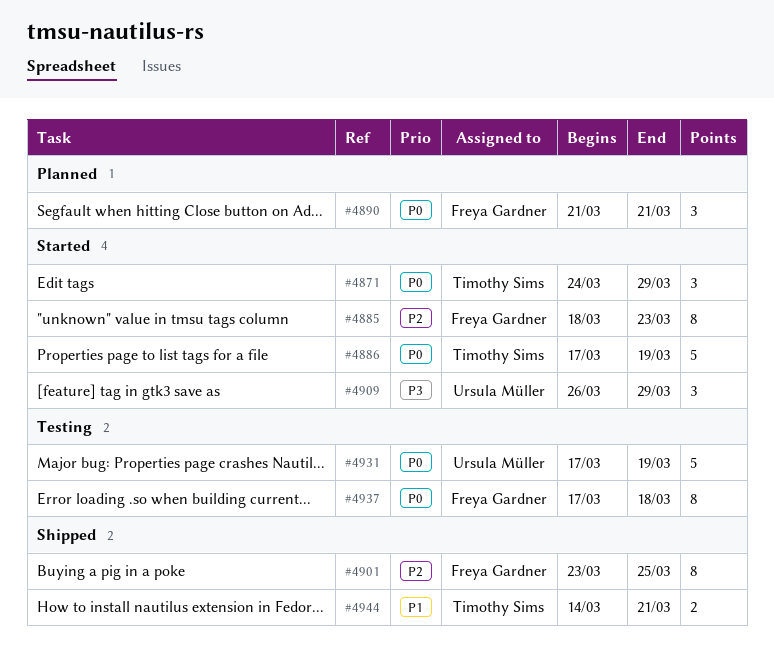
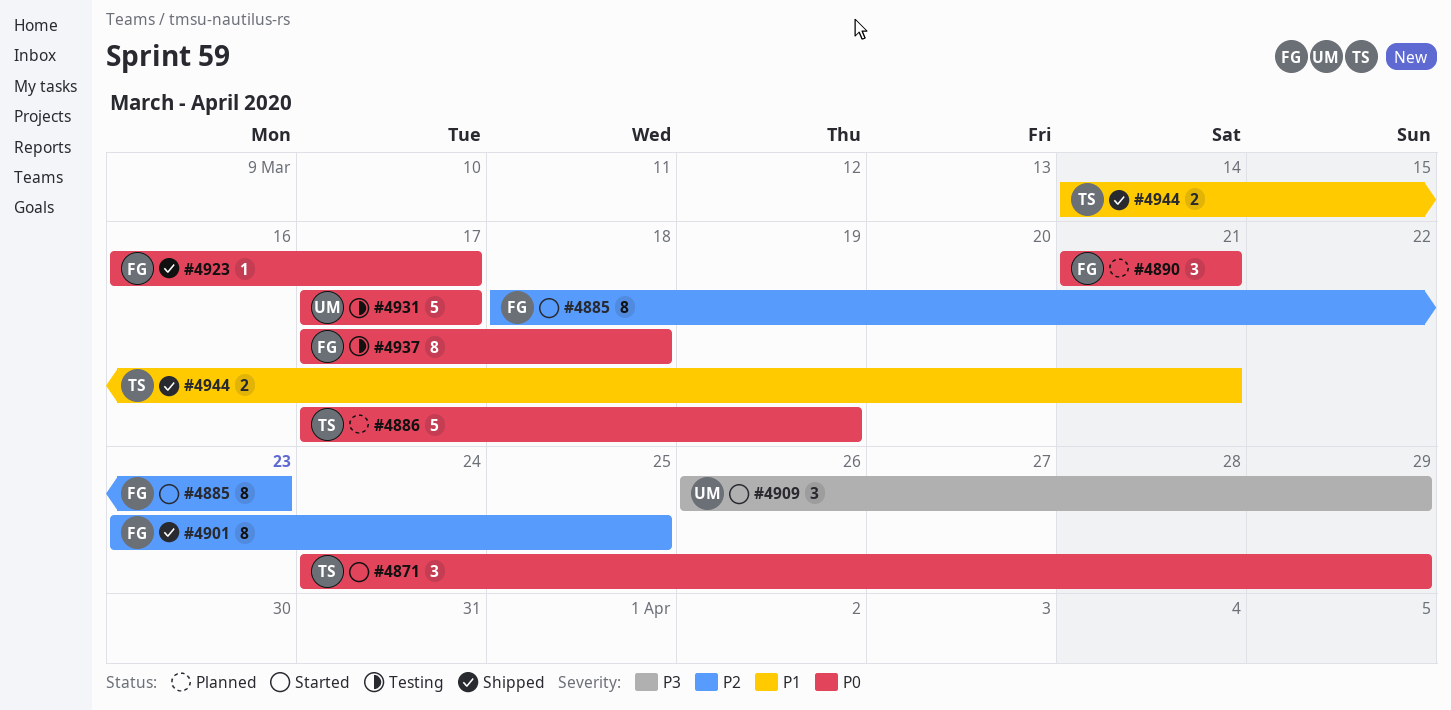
#4886, status: Started -> Planned
#4923: none -> present
#4931, due: Mar 19 -> Mar 17

